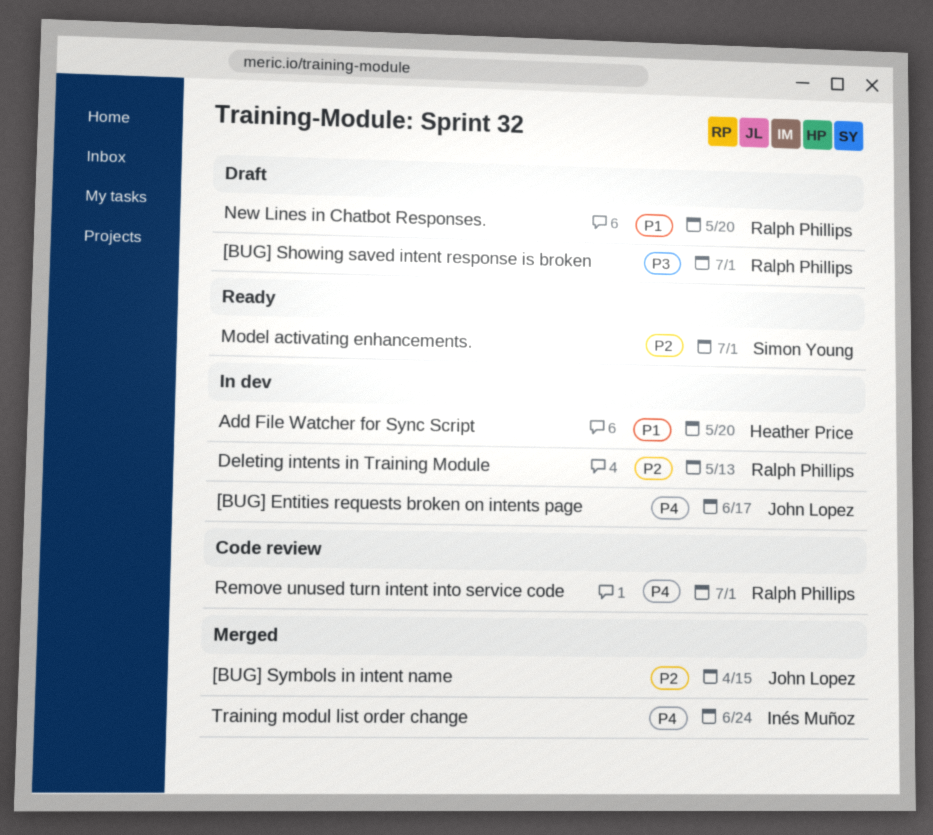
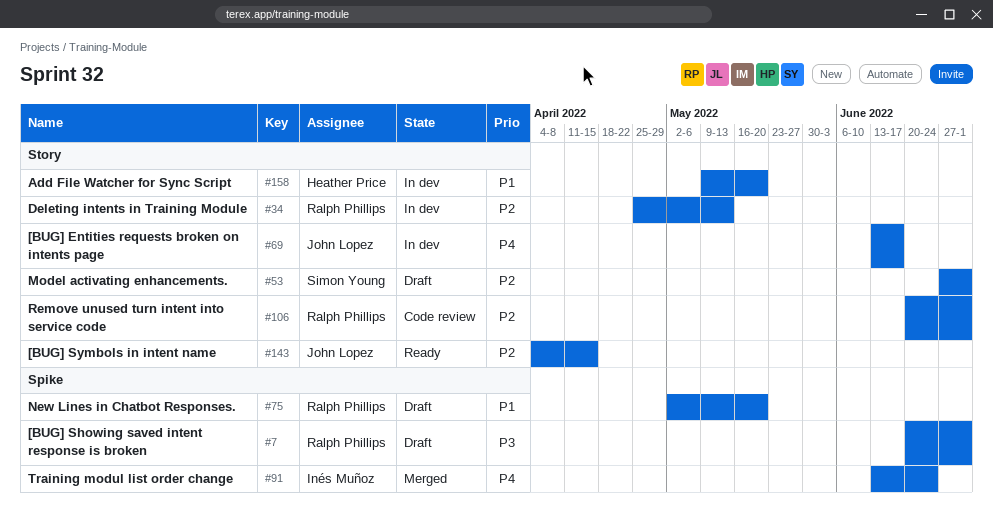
[BUG] Symbols in intent name, status: Merged -> Ready
Model activating enhancements., status: Ready -> Draft
Remove unused turn intent into service code, priority: P4 -> P2

